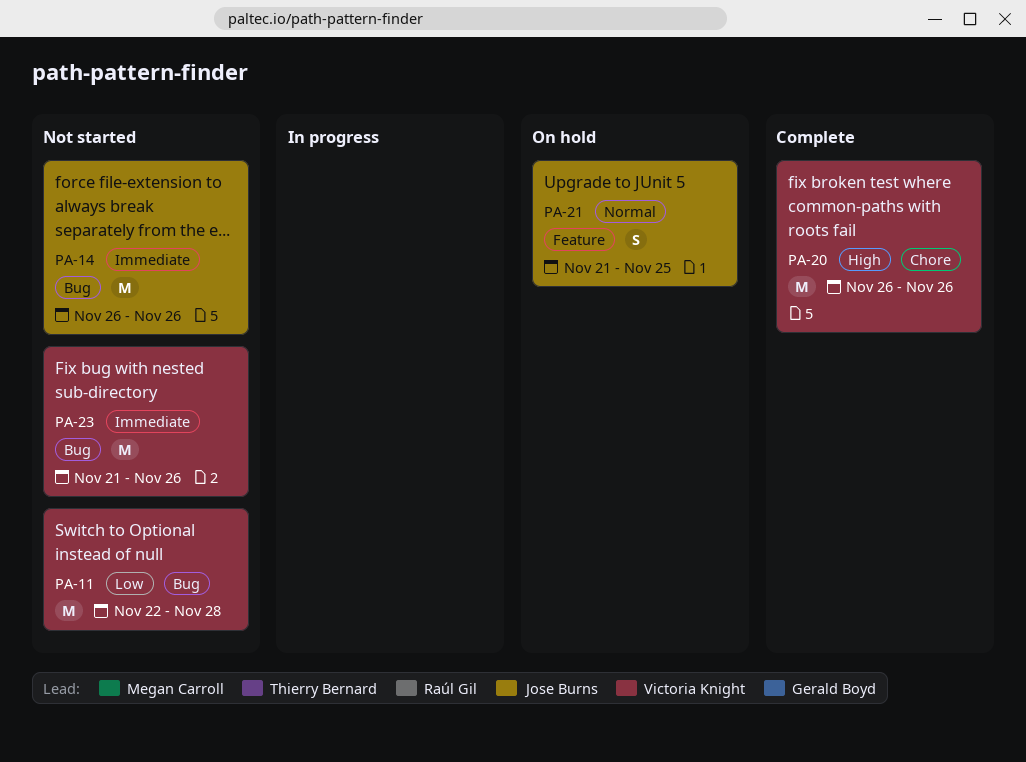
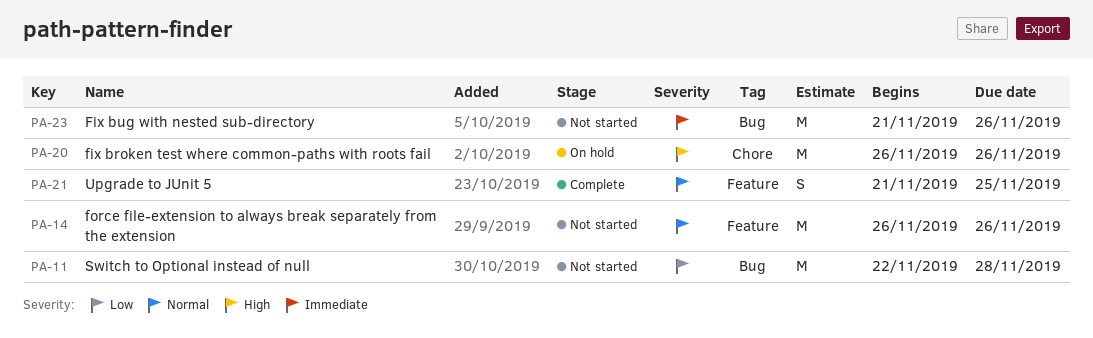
PA-14, priority: Immediate -> Normal
PA-14, label: Bug -> Feature
PA-20, status: Complete -> On hold
PA-21, status: On hold -> Complete

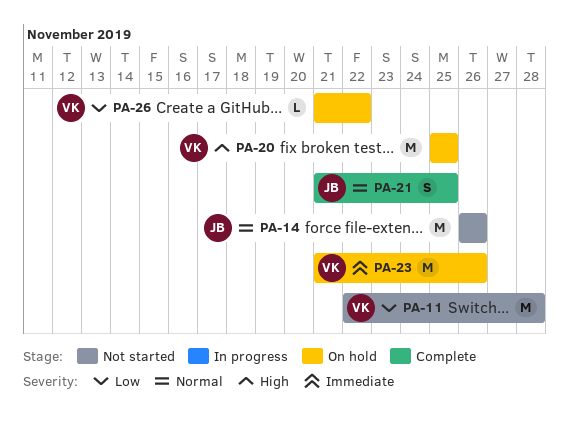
PA-20, start: Nov 26 -> Nov 25
PA-20, due: Nov 26 -> Nov 25
PA-23, status: Not started -> On hold
PA-26: none -> present

